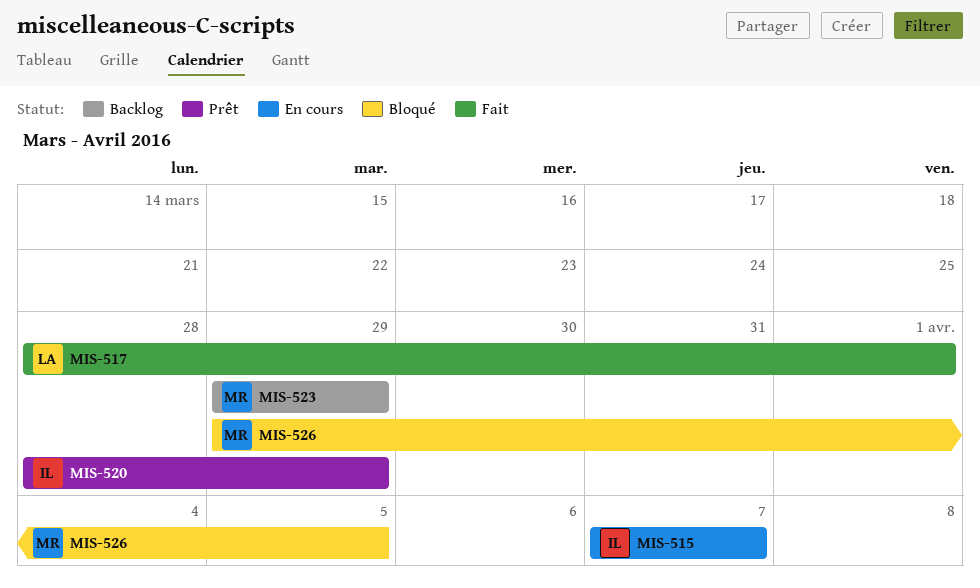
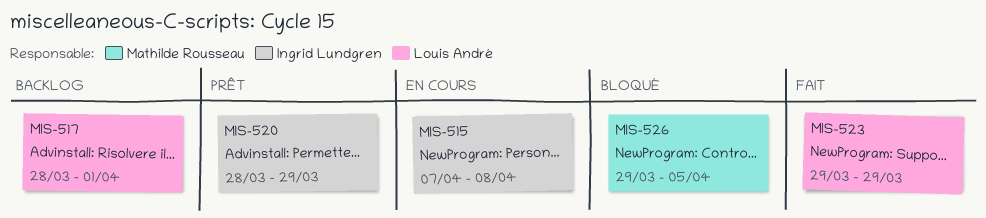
MIS-515, due: Apr 7 -> Apr 8
MIS-517, status: Fait -> Backlog
MIS-523, status: Backlog -> Fait
MIS-523, owner: Mathilde Rousseau -> Louis André

